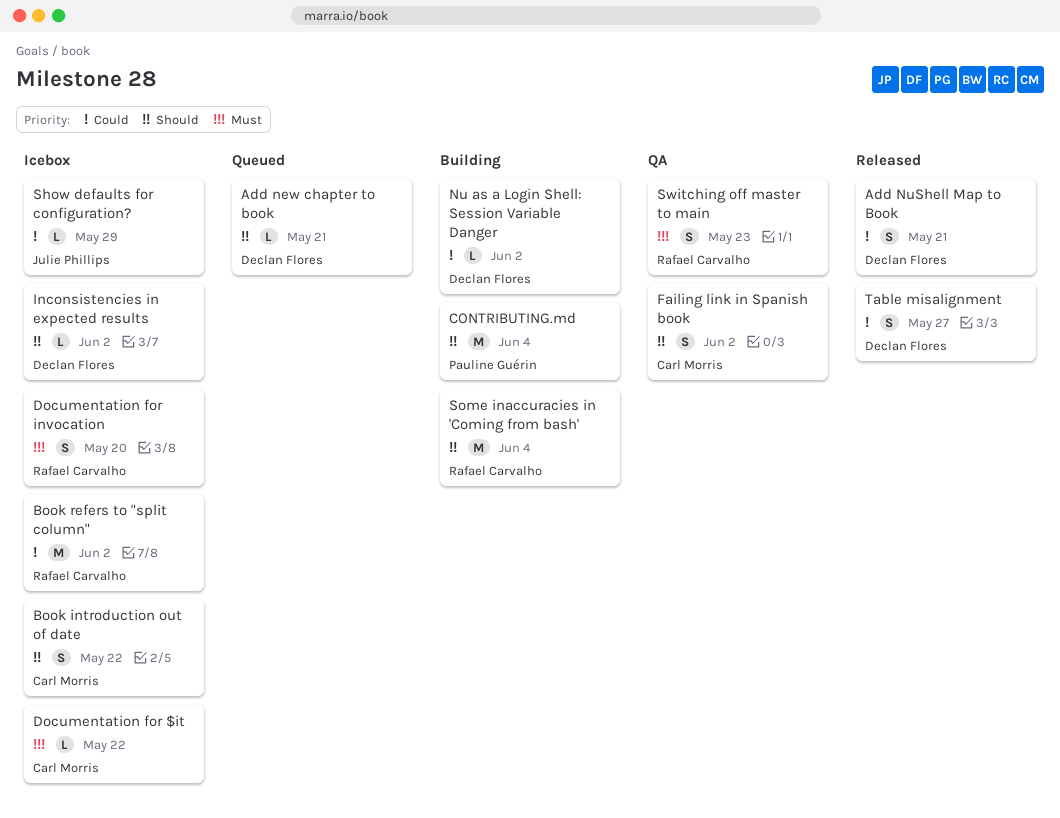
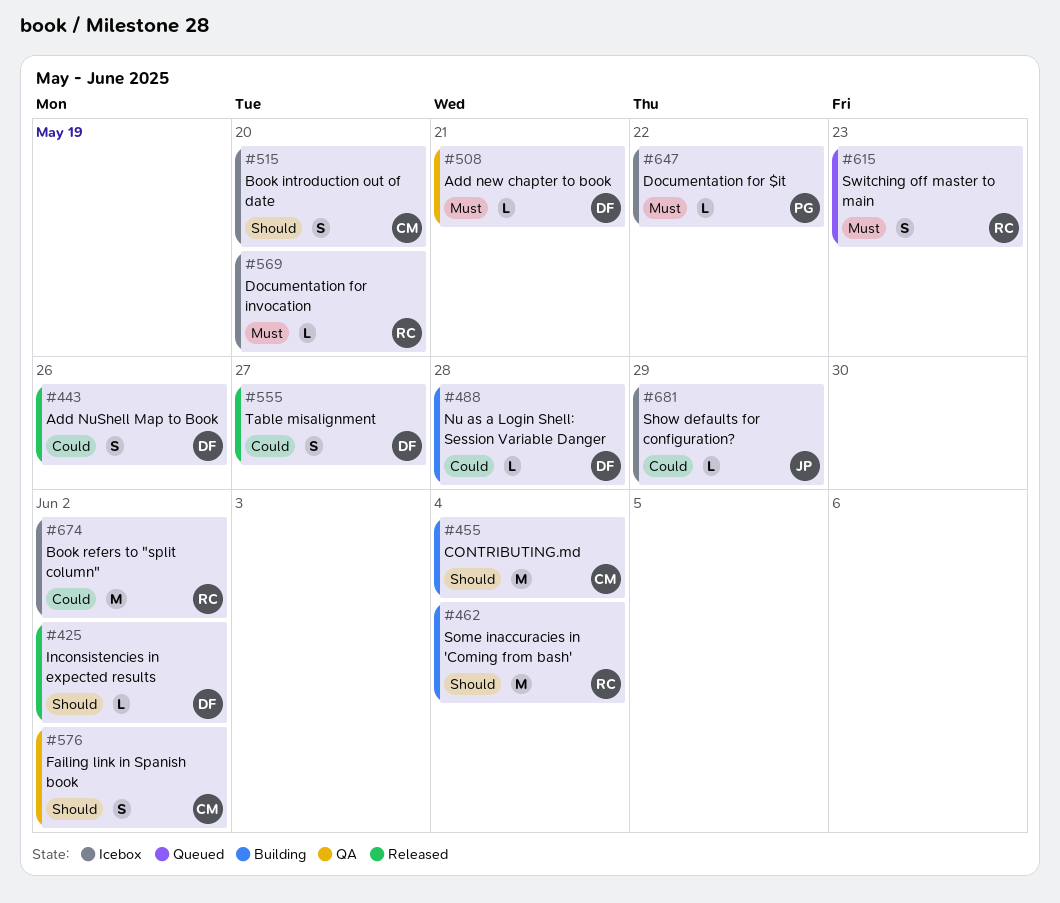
Add new chapter to book, status: Queued -> QA
Add new chapter to book, priority: Should -> Must
Add NuShell Map to Book, due: May 21 -> May 26
Book introduction out of date, due: May 22 -> May 20
CONTRIBUTING.md, owner: Pauline Guérin -> Carl Morris
Documentation for $it, owner: Carl Morris -> Pauline Guérin
Documentation for invocation, estimate: S -> L
Inconsistencies in expected results, status: Icebox -> Released
Nu as a Login Shell: Session Variable Danger, due: Jun 2 -> May 28
Switching off master to main, status: QA -> Queued

